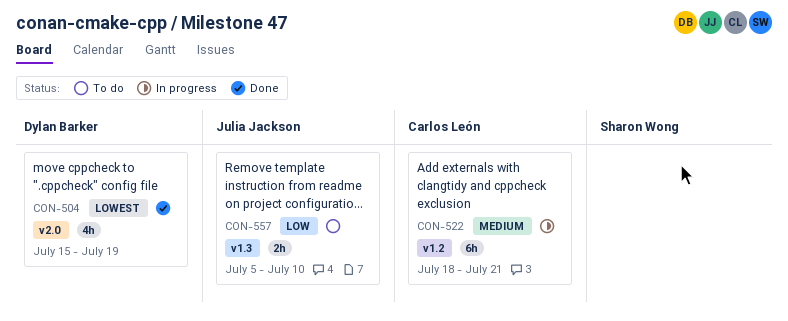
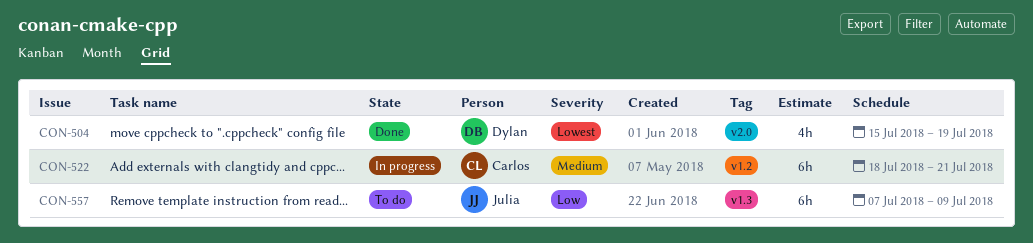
CON-557, estimate: 2h -> 6h
CON-557, start: Jul 5 -> Jul 7
CON-557, due: Jul 10 -> Jul 9

